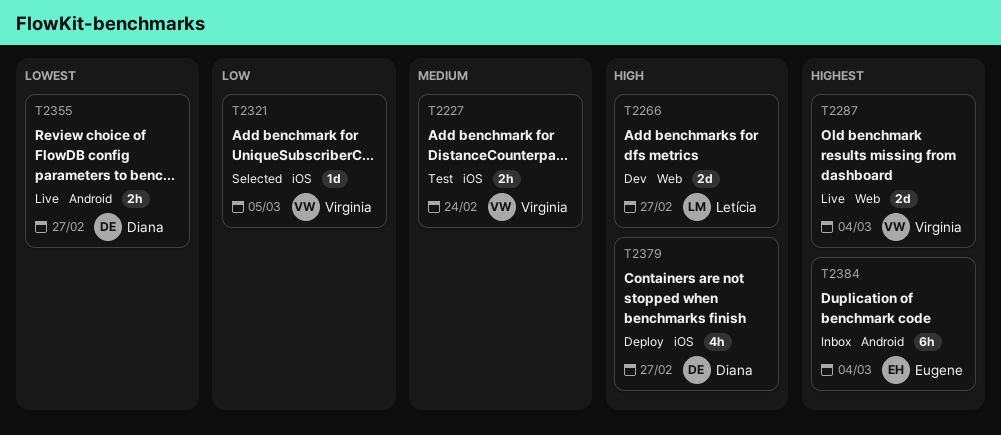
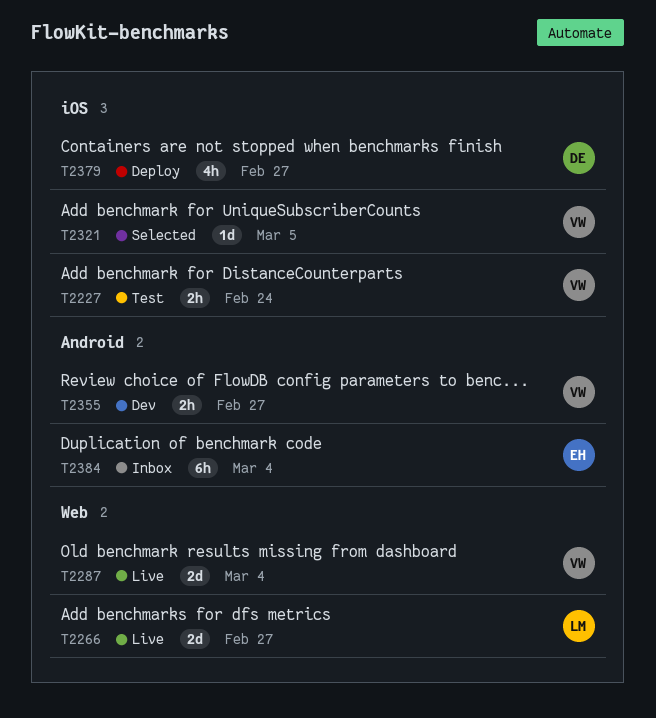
T2266, status: Dev -> Live
T2355, status: Live -> Dev
T2355, owner: Diana -> Virginia

